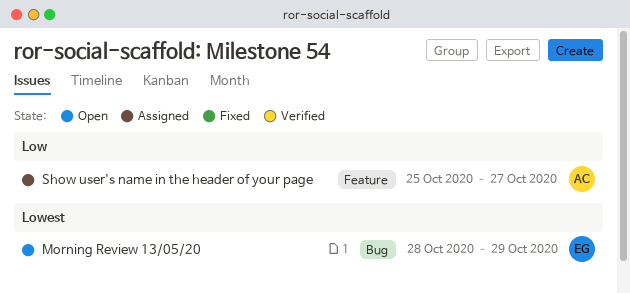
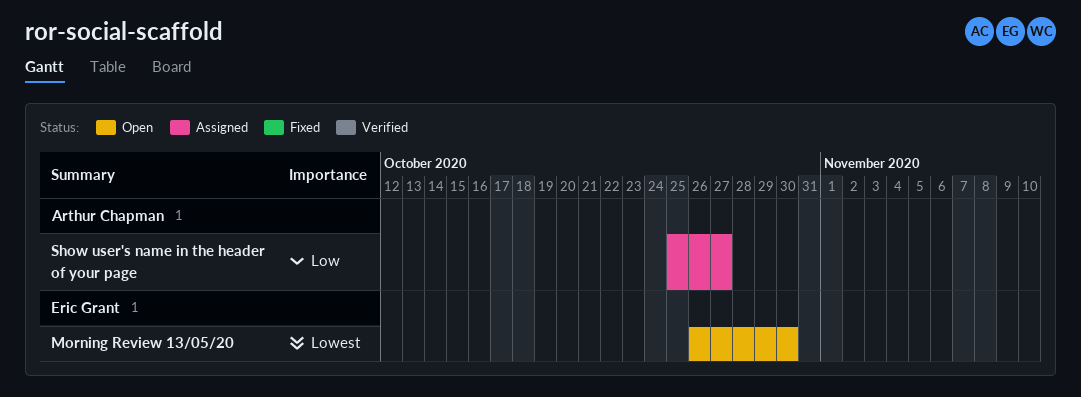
Morning Review 13/05/20, start: Oct 28 -> Oct 26
Morning Review 13/05/20, due: Oct 29 -> Oct 30

